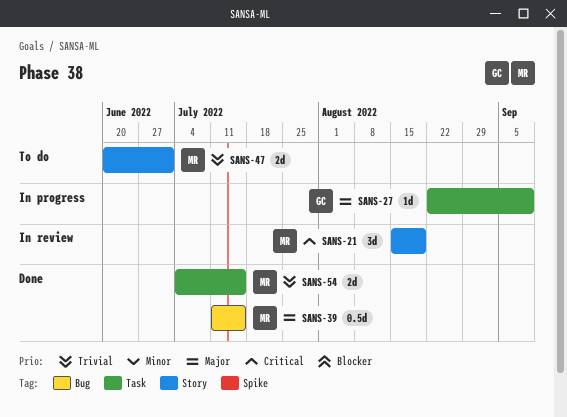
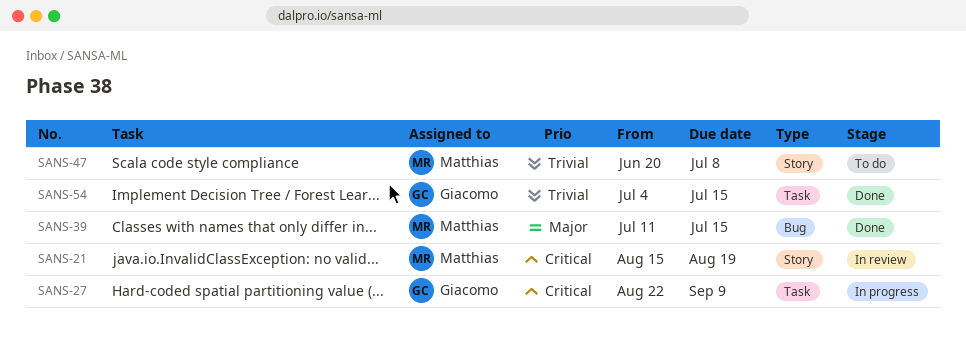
SANS-27, priority: Major -> Critical
SANS-47, due: Jul 1 -> Jul 8
SANS-54, owner: Matthias -> Giacomo

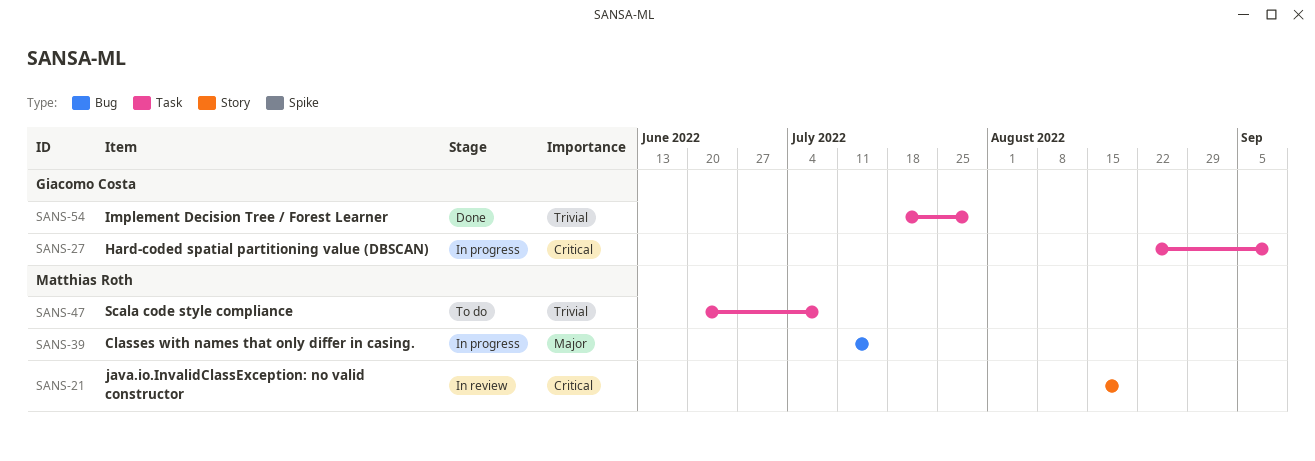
SANS-39, status: Done -> In progress
SANS-47, label: Story -> Task
SANS-54, start: Jul 4 -> Jul 18
SANS-54, due: Jul 15 -> Jul 29

